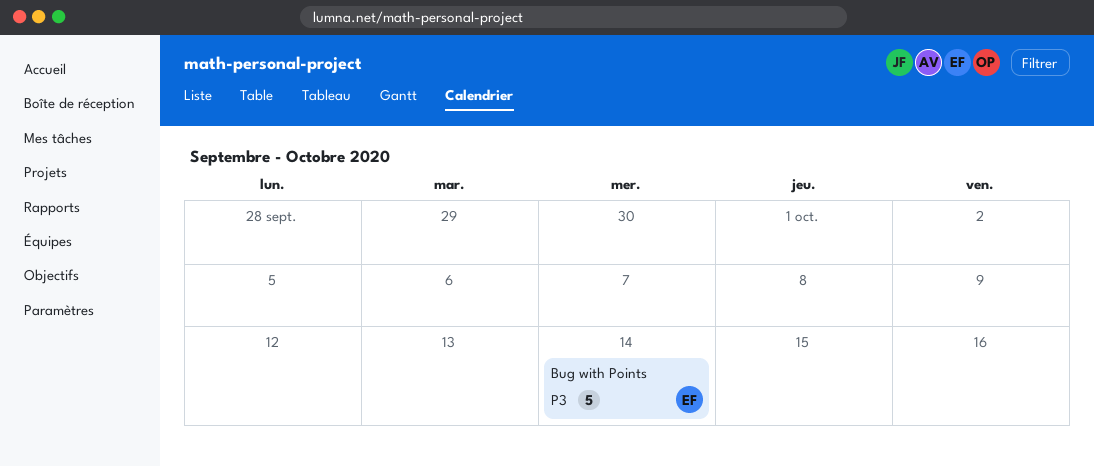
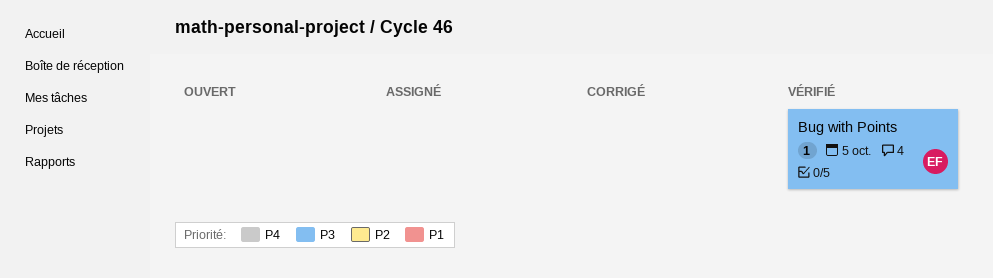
Bug with Points, estimate: 5 -> 1
Bug with Points, due: Oct 14 -> Oct 5

